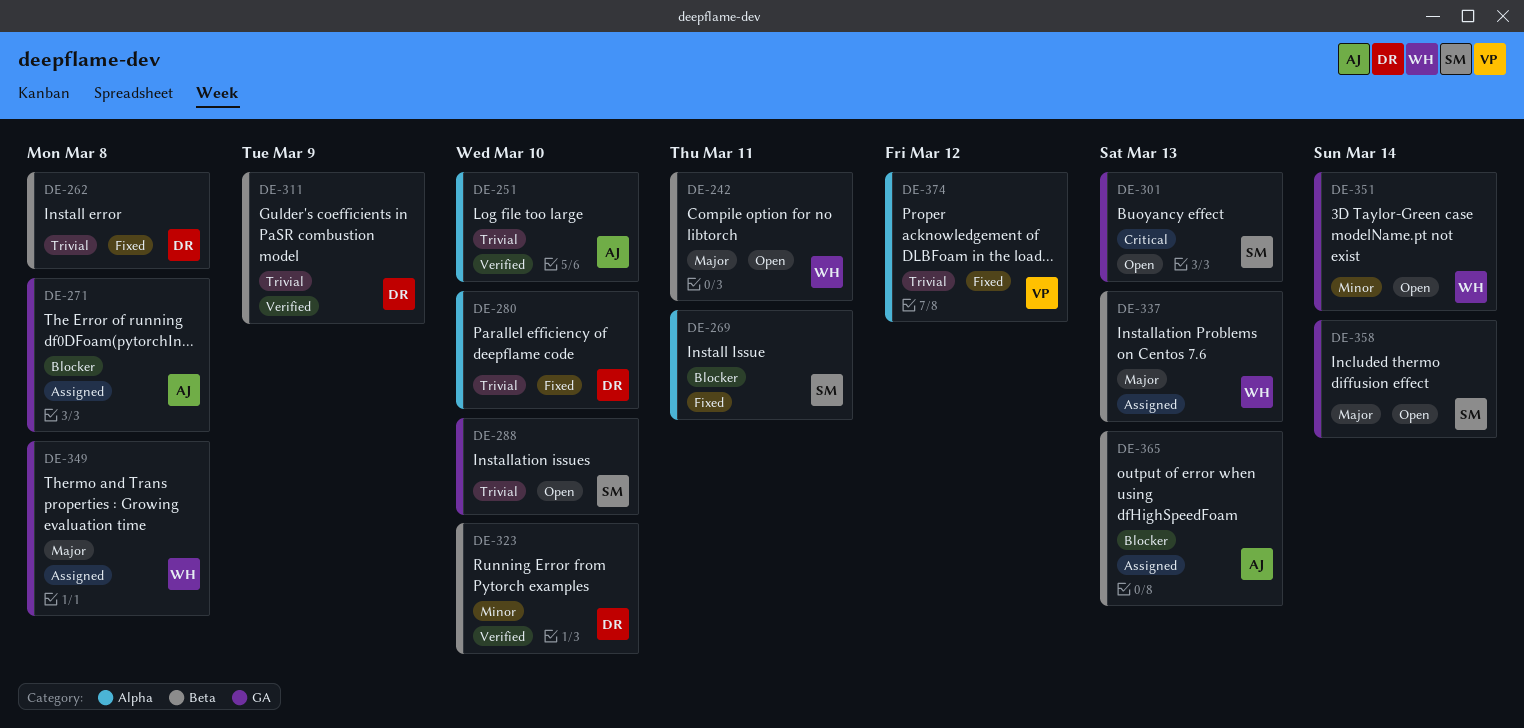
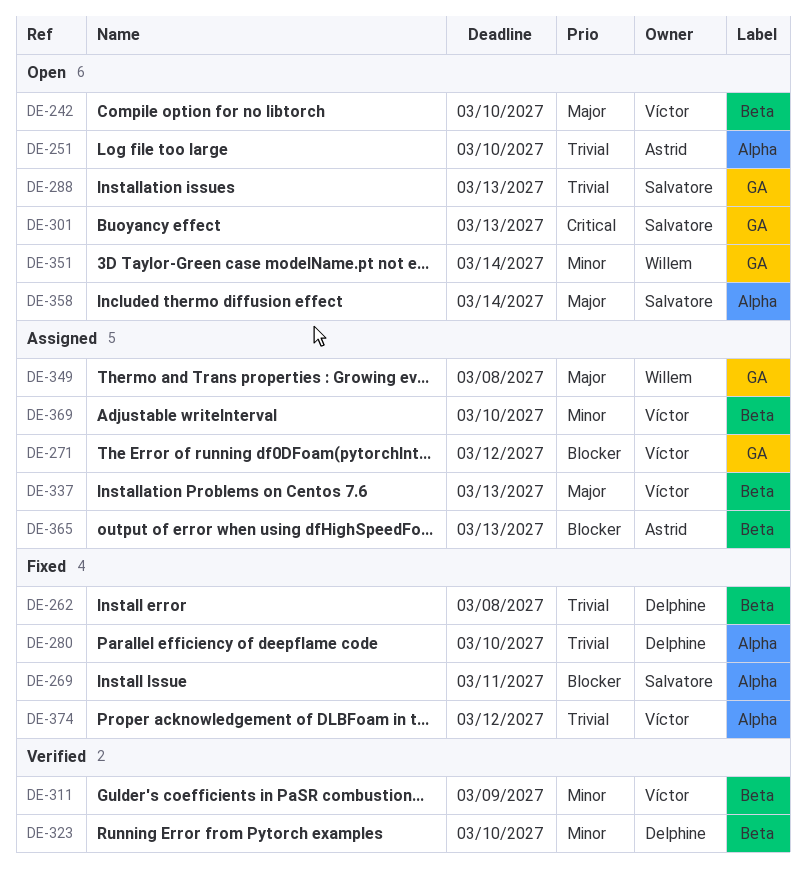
DE-242, owner: Willem -> Víctor
DE-242, due: Mar 11 -> Mar 10
DE-251, status: Verified -> Open
DE-271, owner: Astrid -> Víctor
DE-271, due: Mar 8 -> Mar 12
DE-288, due: Mar 10 -> Mar 13
DE-311, owner: Delphine -> Víctor
DE-311, priority: Trivial -> Minor
DE-337, owner: Willem -> Víctor
DE-358, label: GA -> Alpha
DE-369: none -> present

